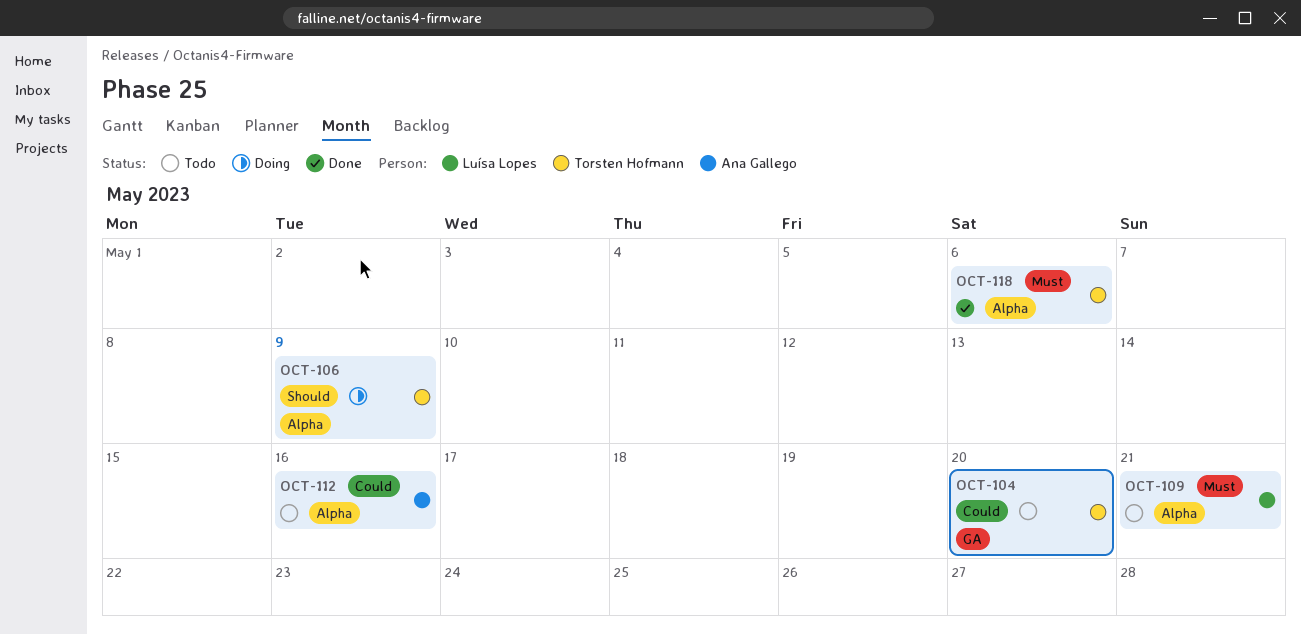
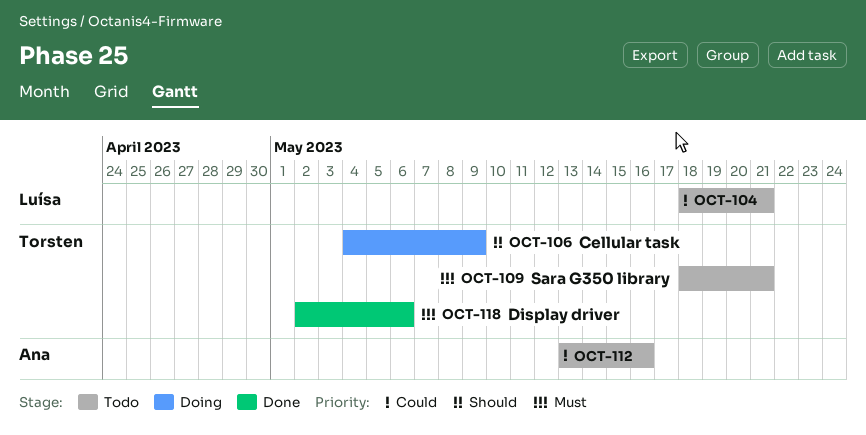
OCT-104, owner: Torsten Hofmann -> Luísa Lopes
OCT-104, due: May 20 -> May 21
OCT-109, owner: Luísa Lopes -> Torsten Hofmann

